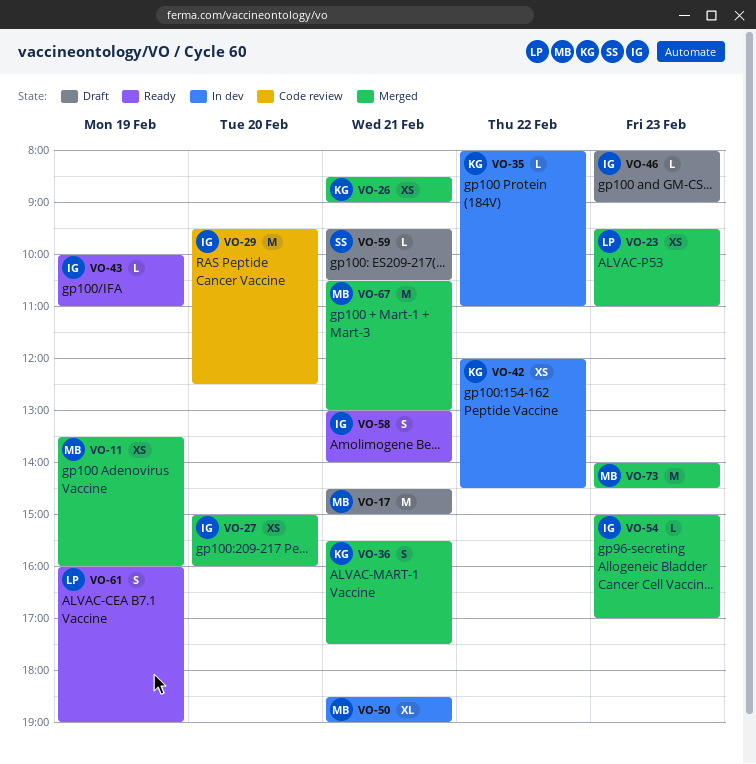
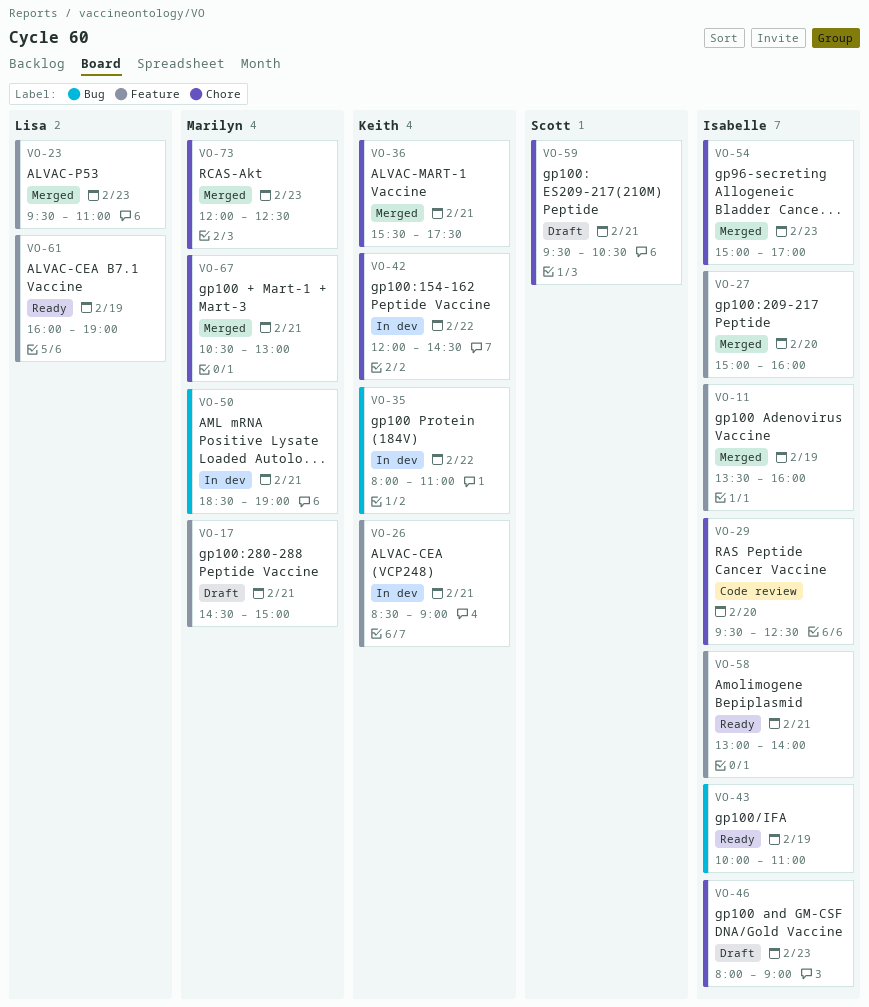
VO-11, owner: Marilyn -> Isabelle
VO-26, status: Merged -> In dev
VO-73, begins: 14:00 -> 12:00
VO-73, ends: 14:30 -> 12:30

